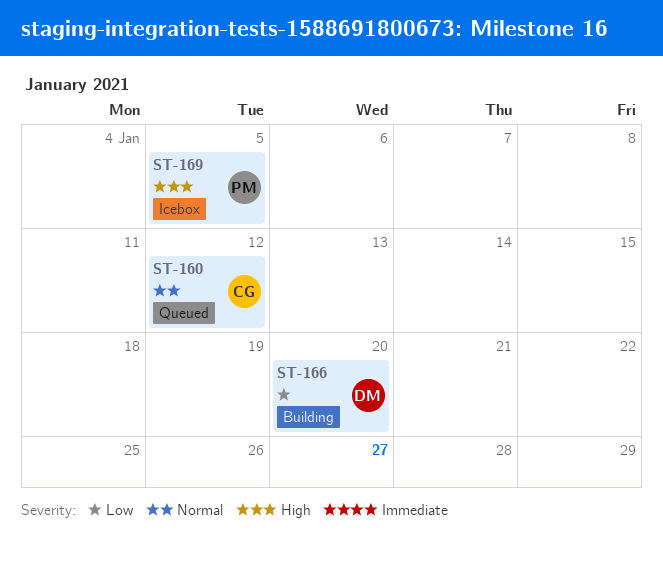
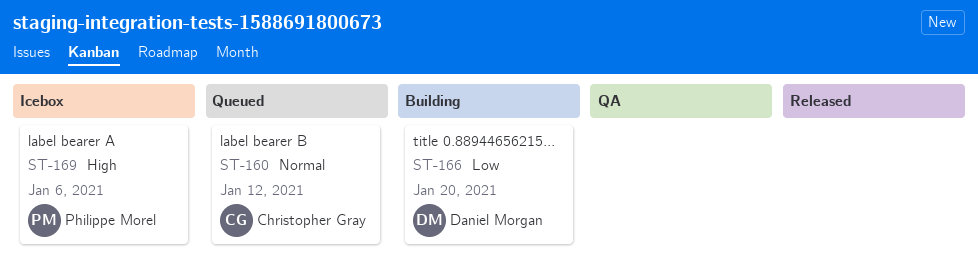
ST-169, due: Jan 5 -> Jan 6

